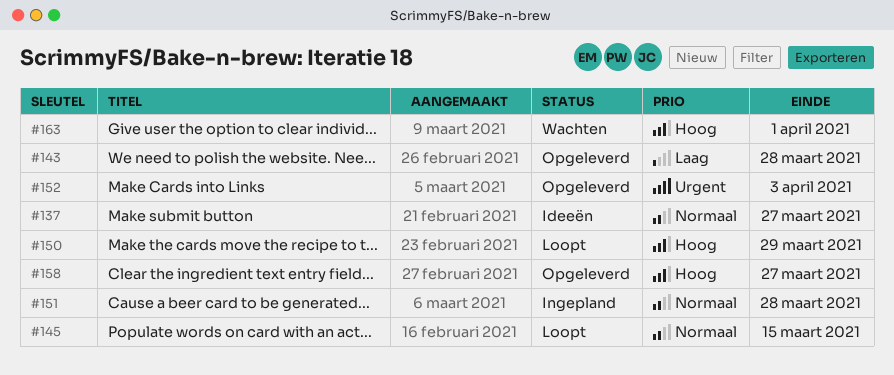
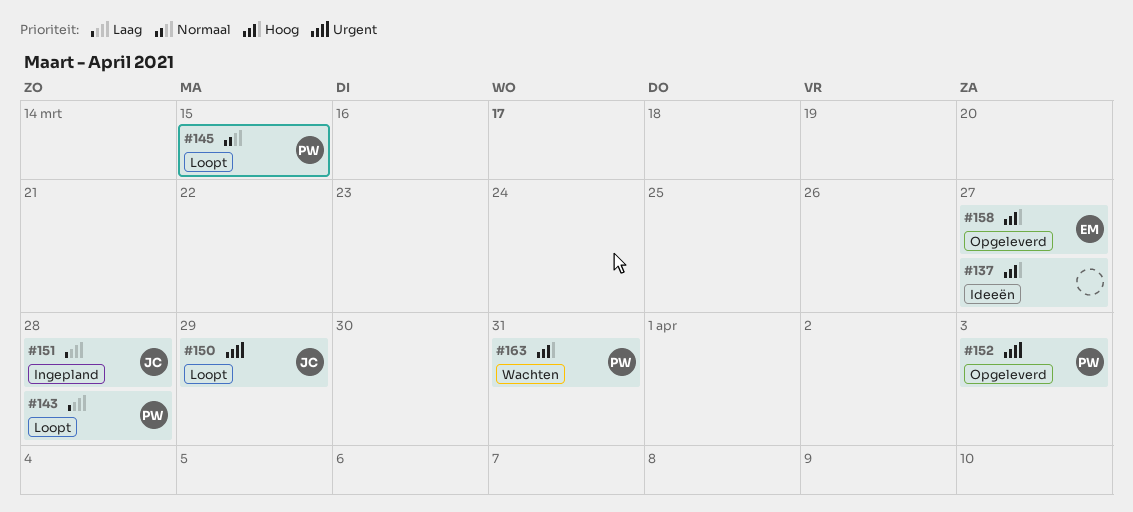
#137, priority: Normaal -> Hoog
#143, status: Opgeleverd -> Loopt
#150, priority: Hoog -> Urgent
#151, priority: Normaal -> Laag
#163, due: Apr 1 -> Mar 31

